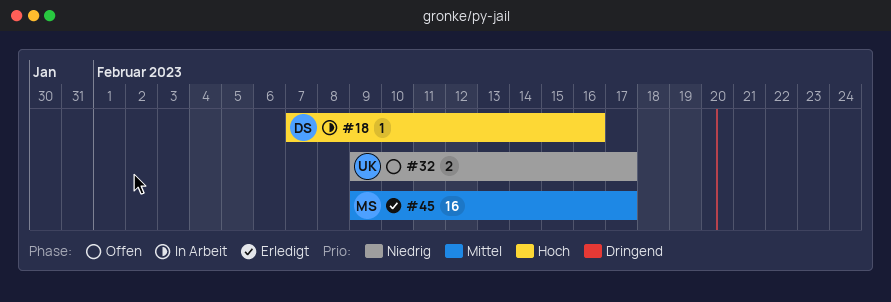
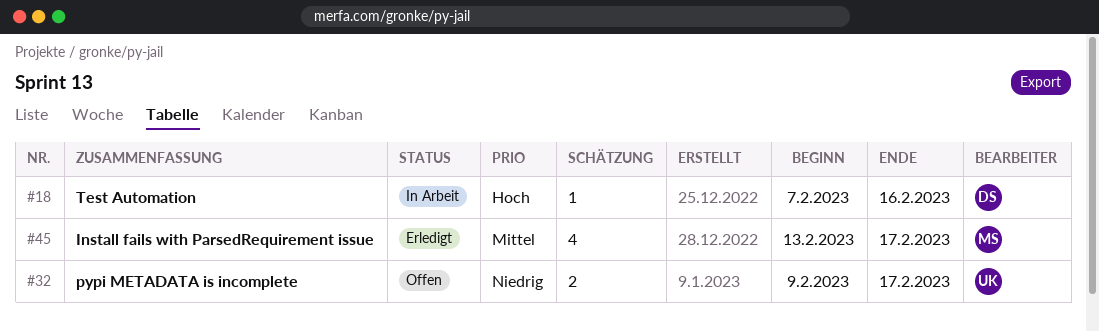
#45, estimate: 16 -> 4
#45, start: Feb 9 -> Feb 13

